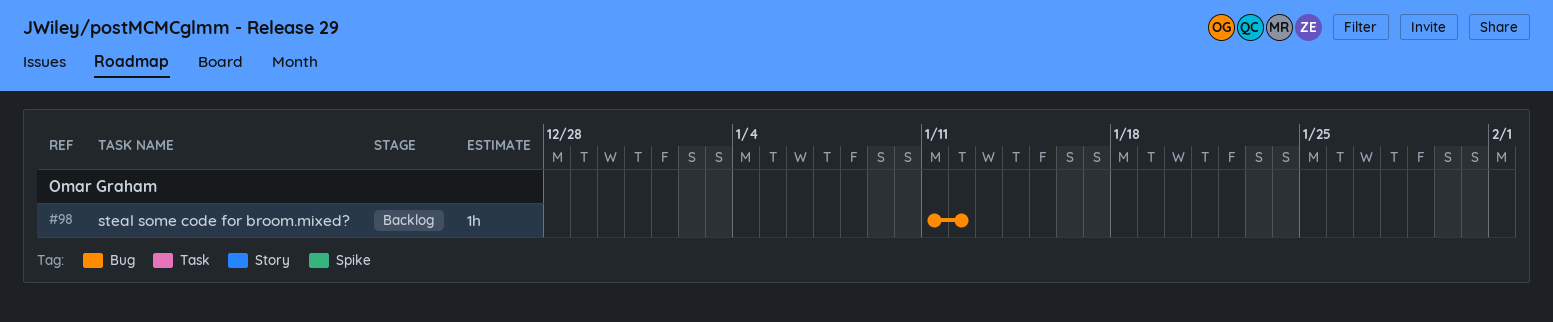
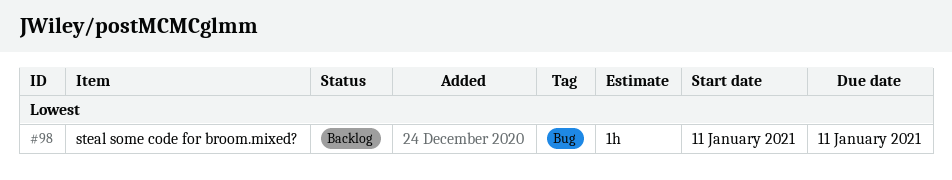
#98, due: Jan 12 -> Jan 11

